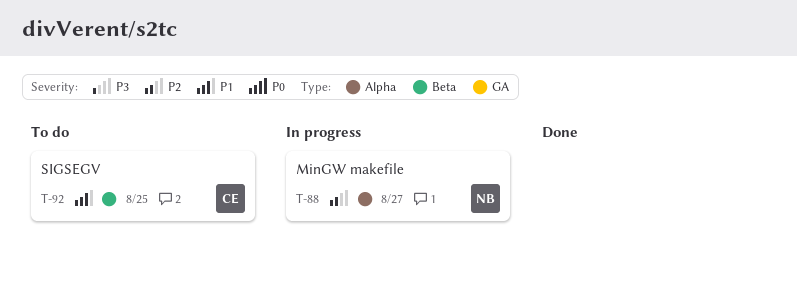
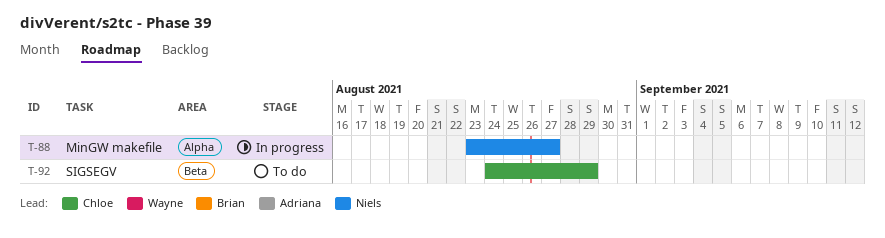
T-92, due: Aug 25 -> Aug 29

